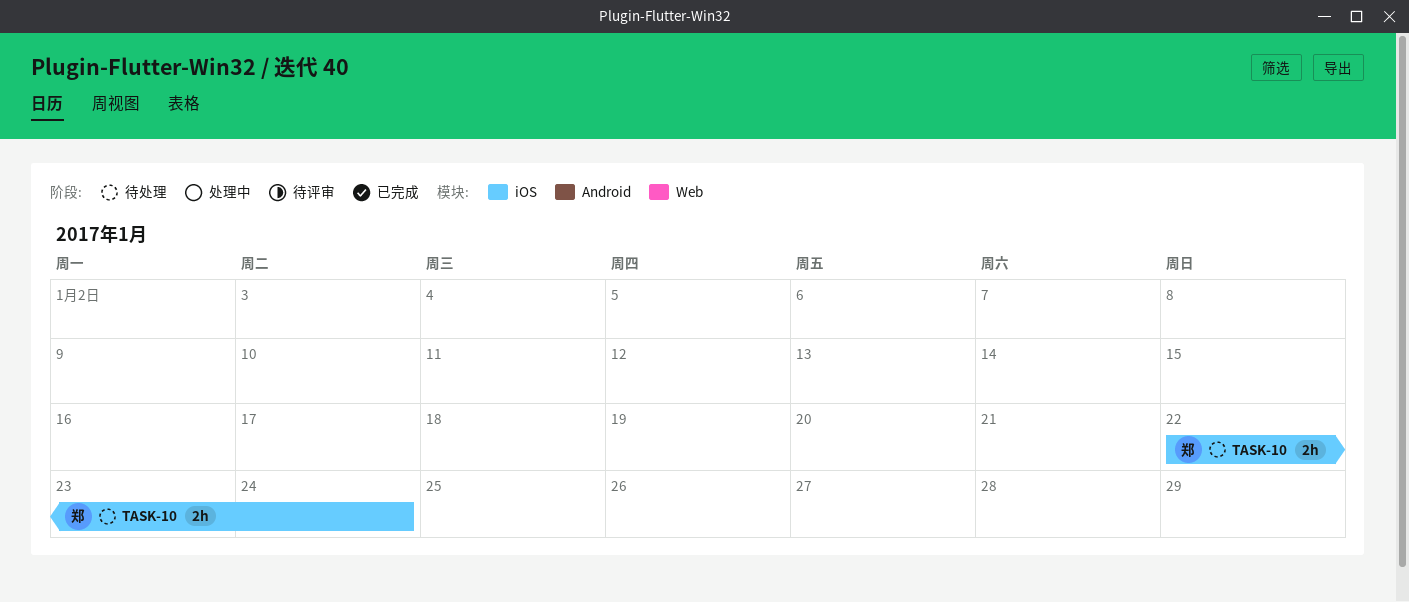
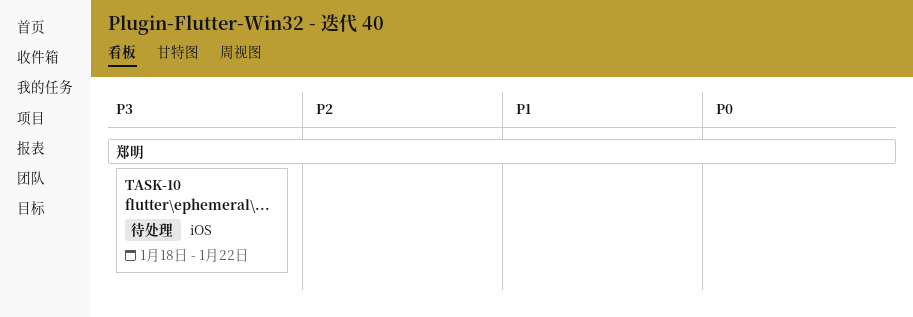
TASK-10, start: Jan 22 -> Jan 18
TASK-10, due: Jan 24 -> Jan 22

